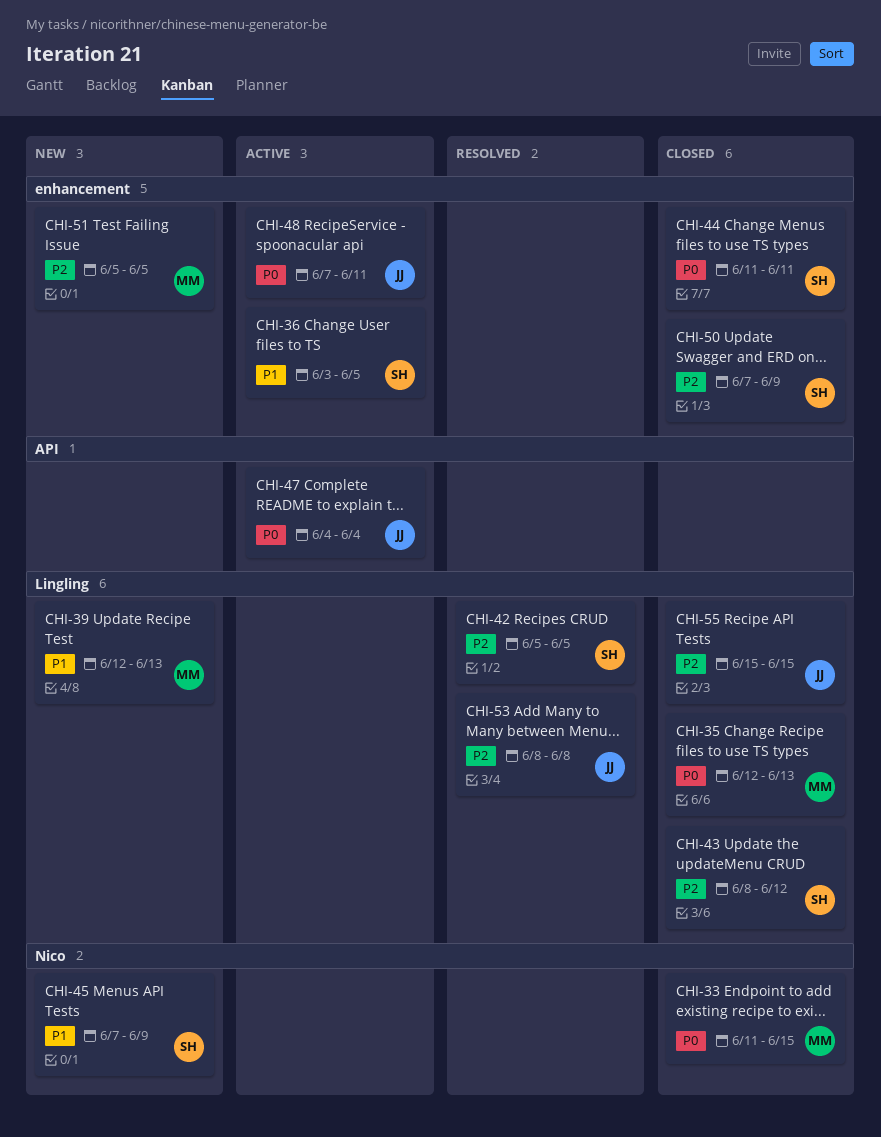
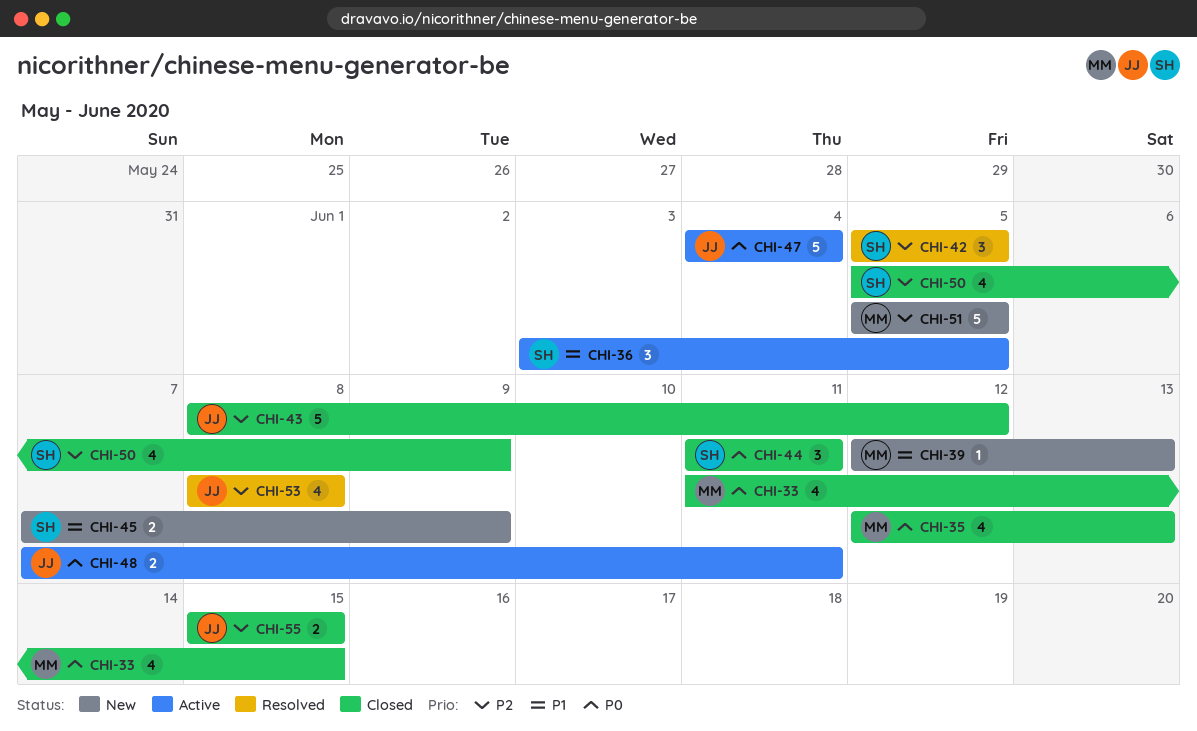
CHI-43, owner: SH -> JJ
CHI-50, start: Jun 7 -> Jun 5

